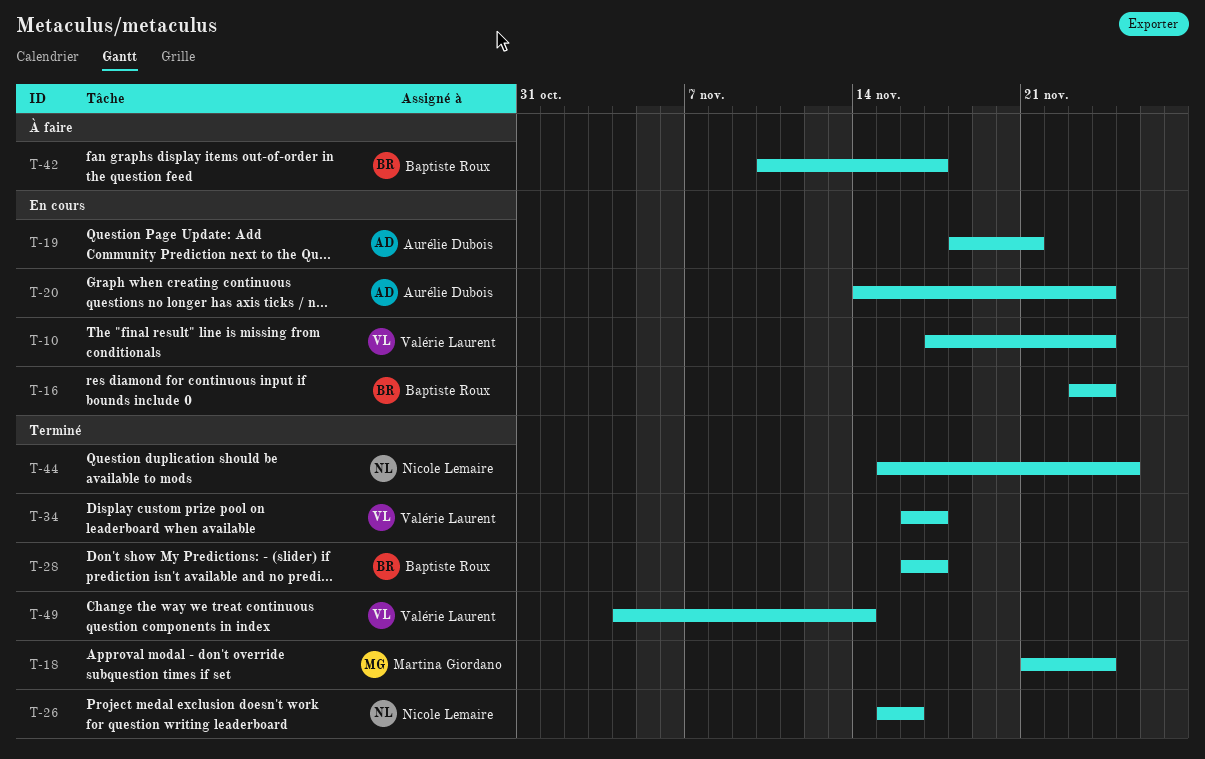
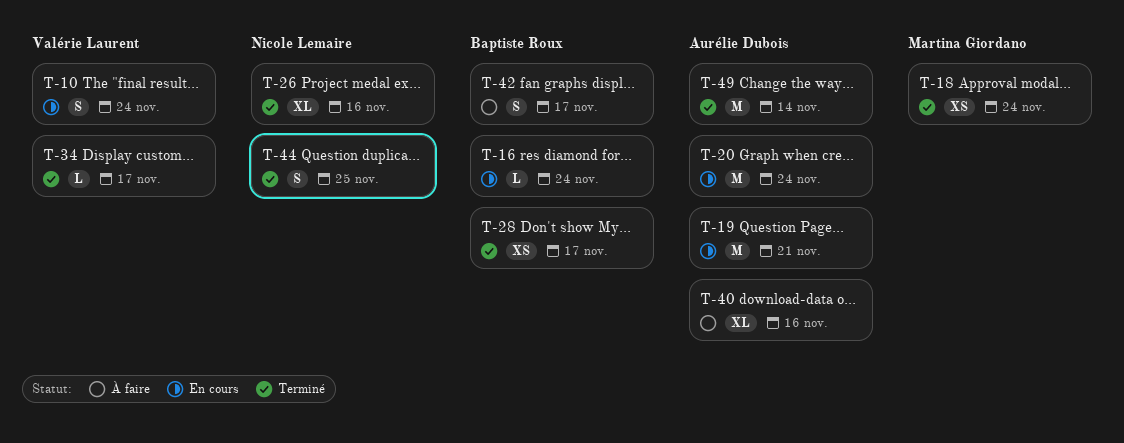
T-40: none -> present
T-49, owner: Valérie Laurent -> Aurélie Dubois

